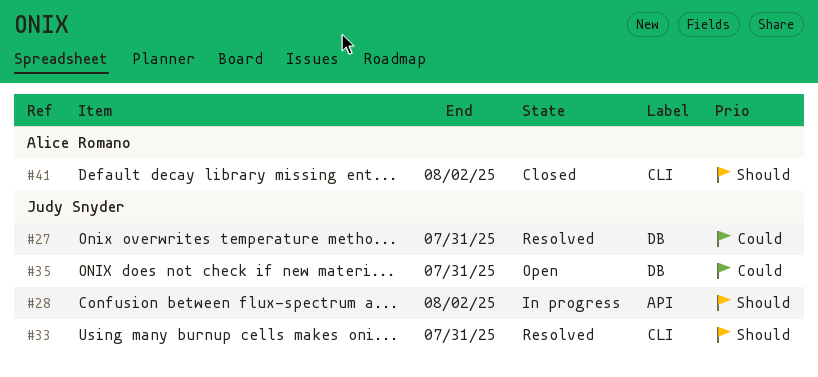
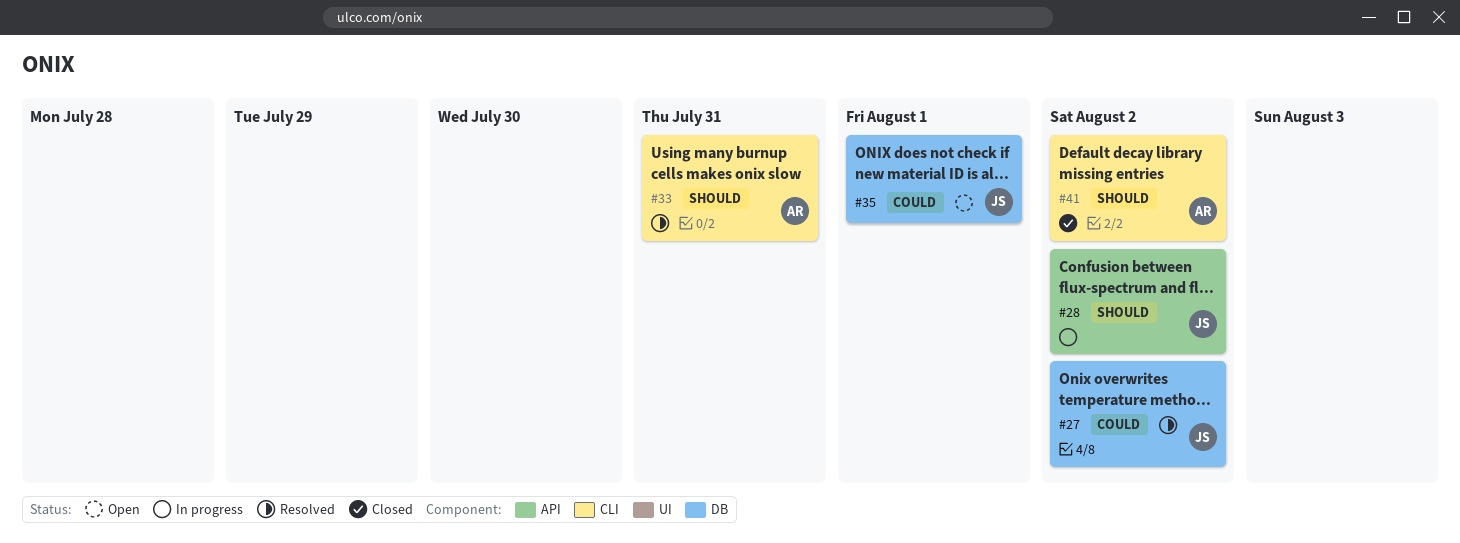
#27, due: Jul 31 -> Aug 2
#33, owner: Judy Snyder -> Alice Romano
#35, due: Jul 31 -> Aug 1

